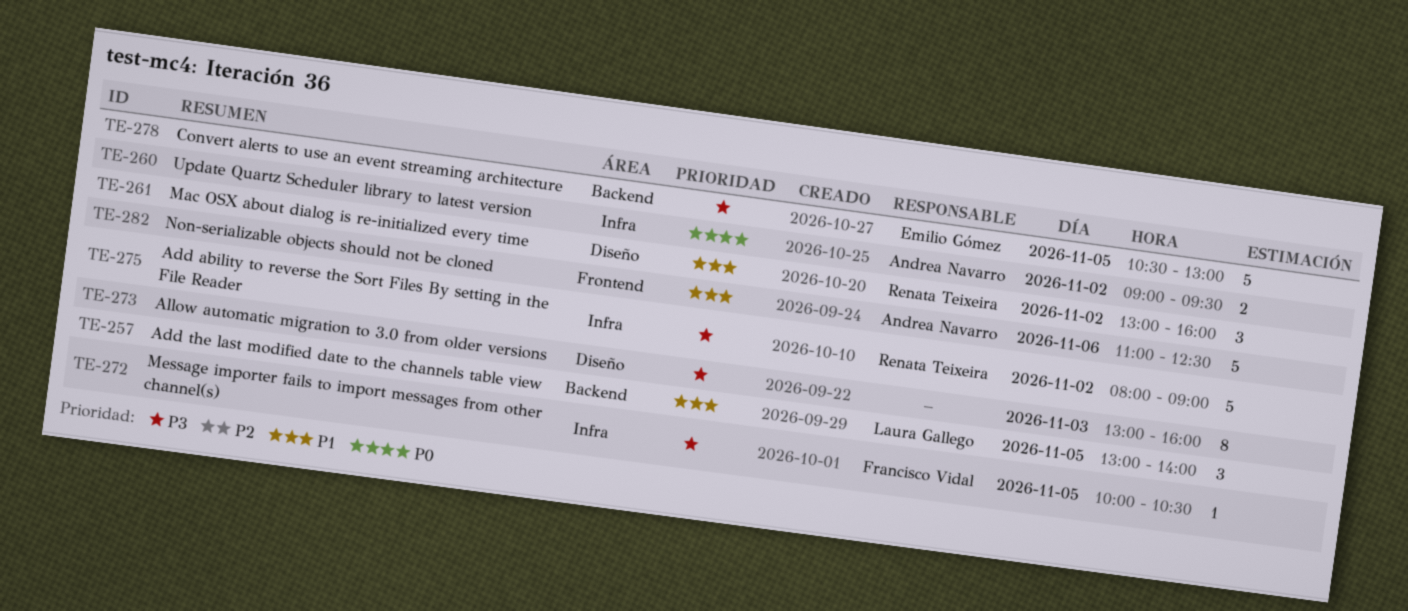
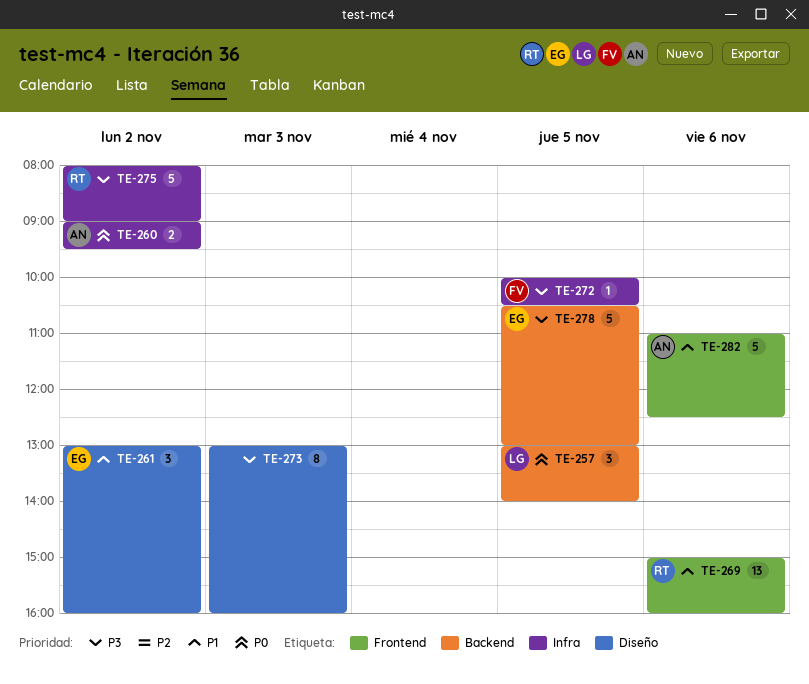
TE-257, priority: P1 -> P0
TE-261, owner: Renata Teixeira -> Emilio Gómez
TE-269: none -> present

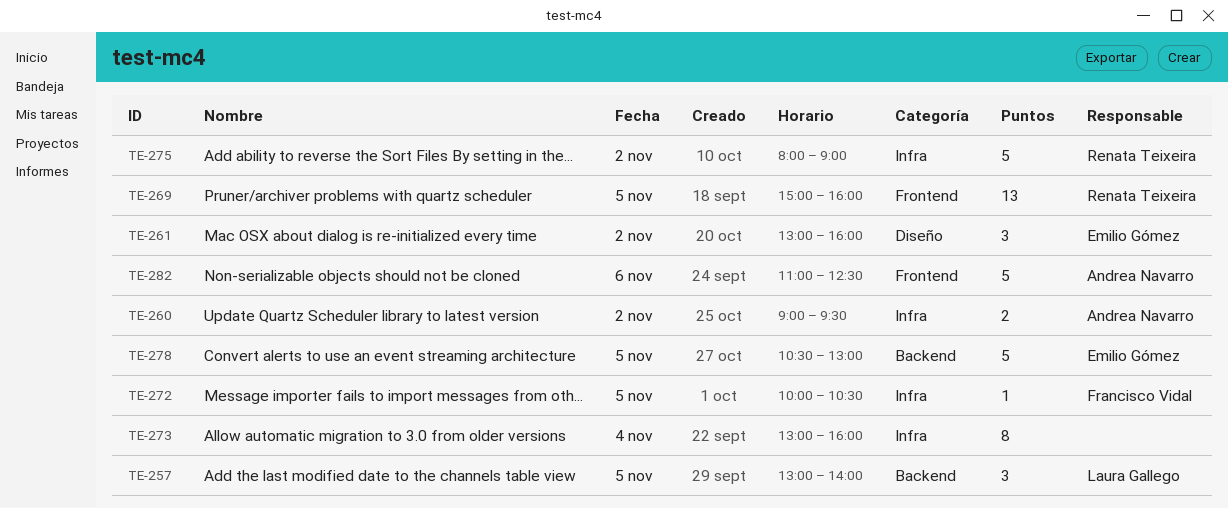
TE-269, day: Nov 6 -> Nov 5
TE-273, label: Diseño -> Infra
TE-273, day: Nov 3 -> Nov 4

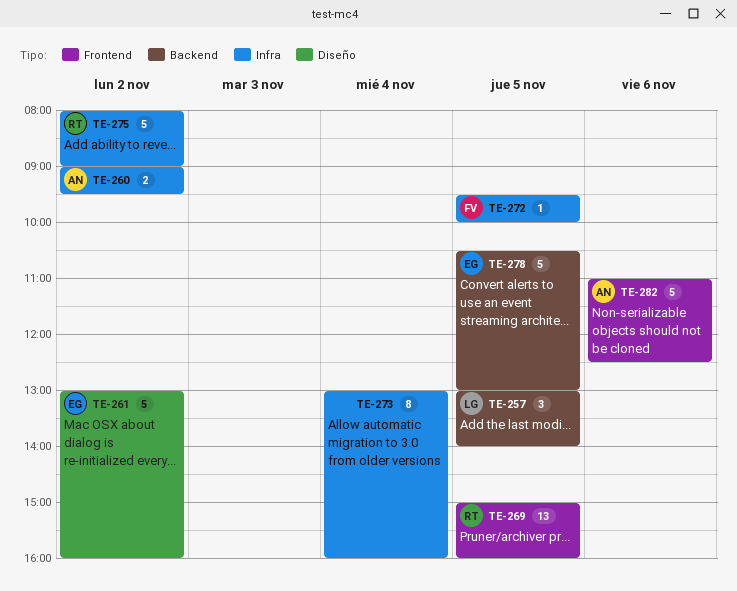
TE-261, estimate: 3 -> 5
TE-272, begins: 10:00 -> 09:30
TE-272, ends: 10:30 -> 10:00

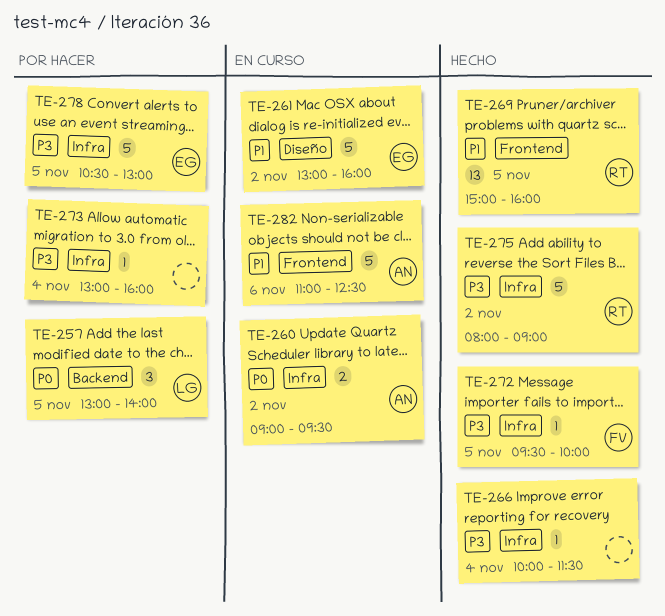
TE-266: none -> present
TE-273, estimate: 8 -> 1
TE-278, label: Backend -> Infra

